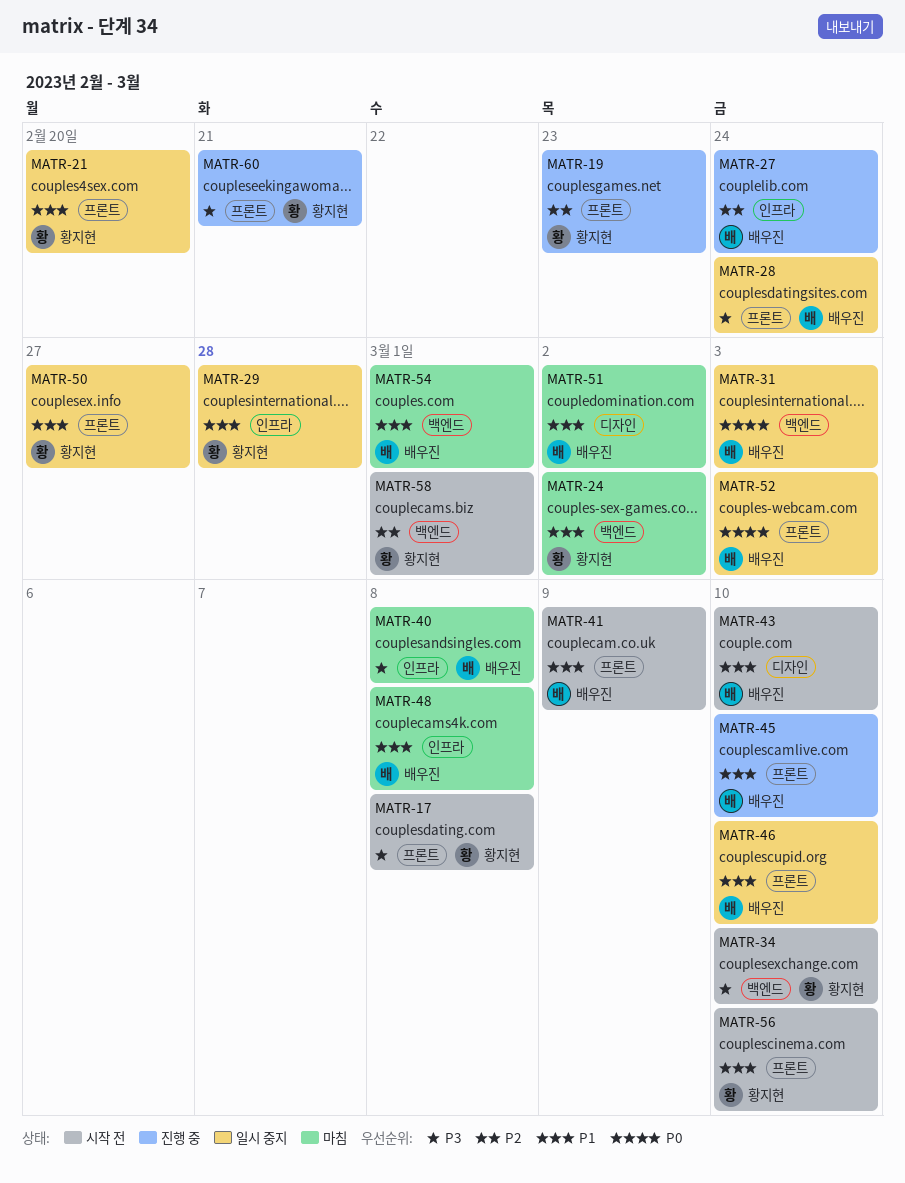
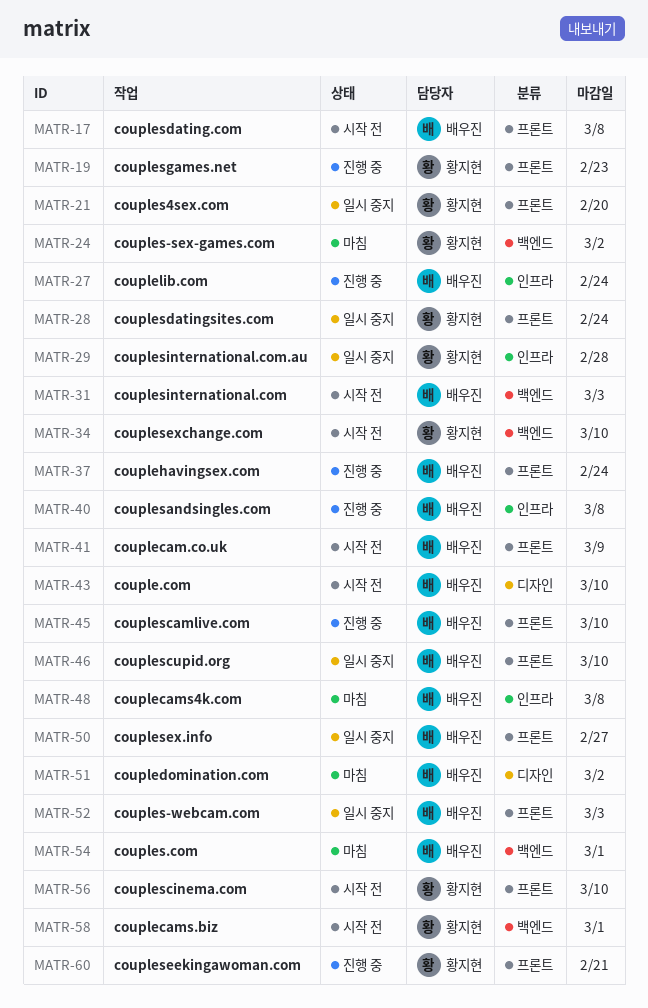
MATR-17, owner: 황지현 -> 배우진
MATR-28, owner: 배우진 -> 황지현
MATR-31, status: 일시 중지 -> 시작 전
MATR-37: none -> present
MATR-40, status: 마침 -> 진행 중
MATR-50, owner: 황지현 -> 배우진

